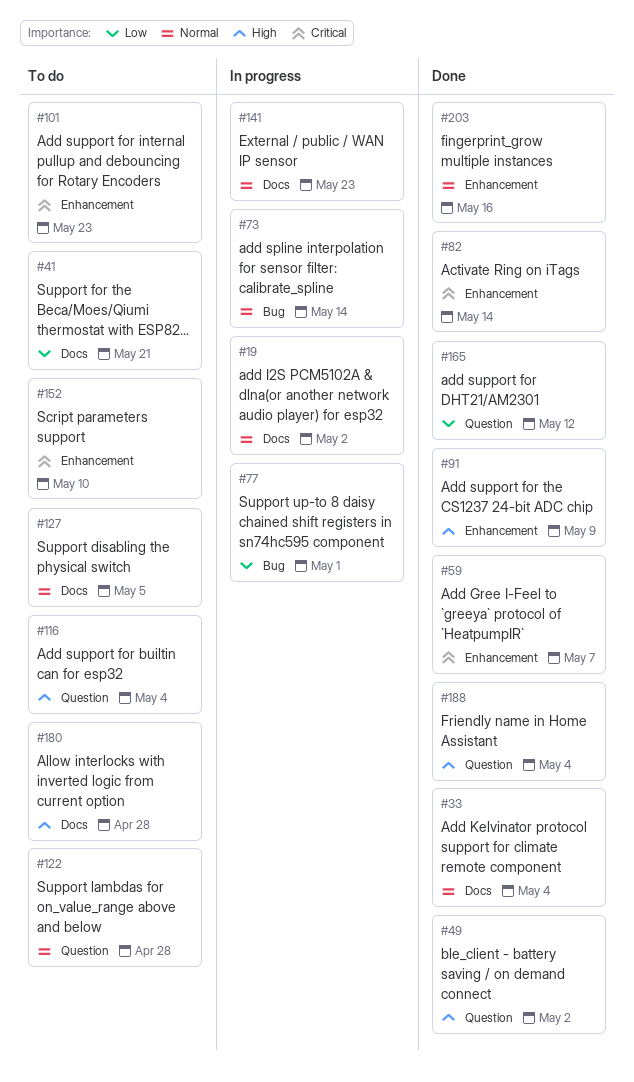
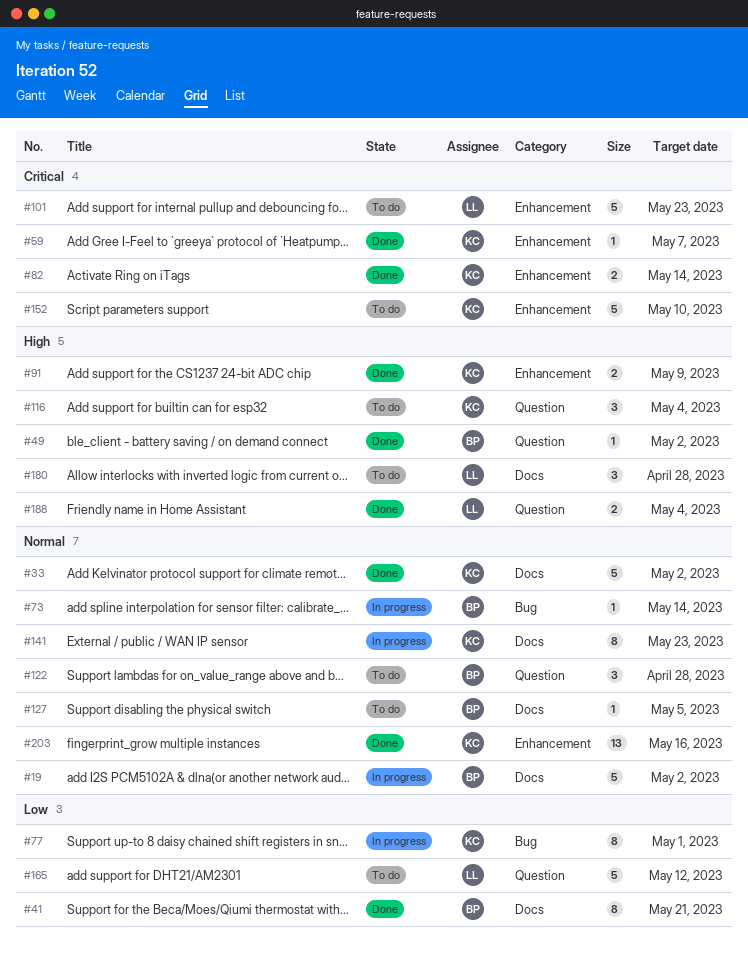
#33, due: May 4 -> May 2
#41, status: To do -> Done
#165, status: Done -> To do

